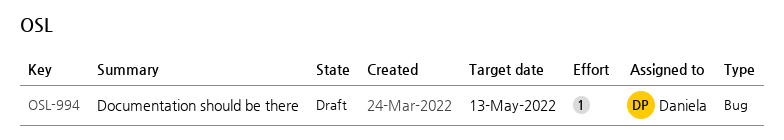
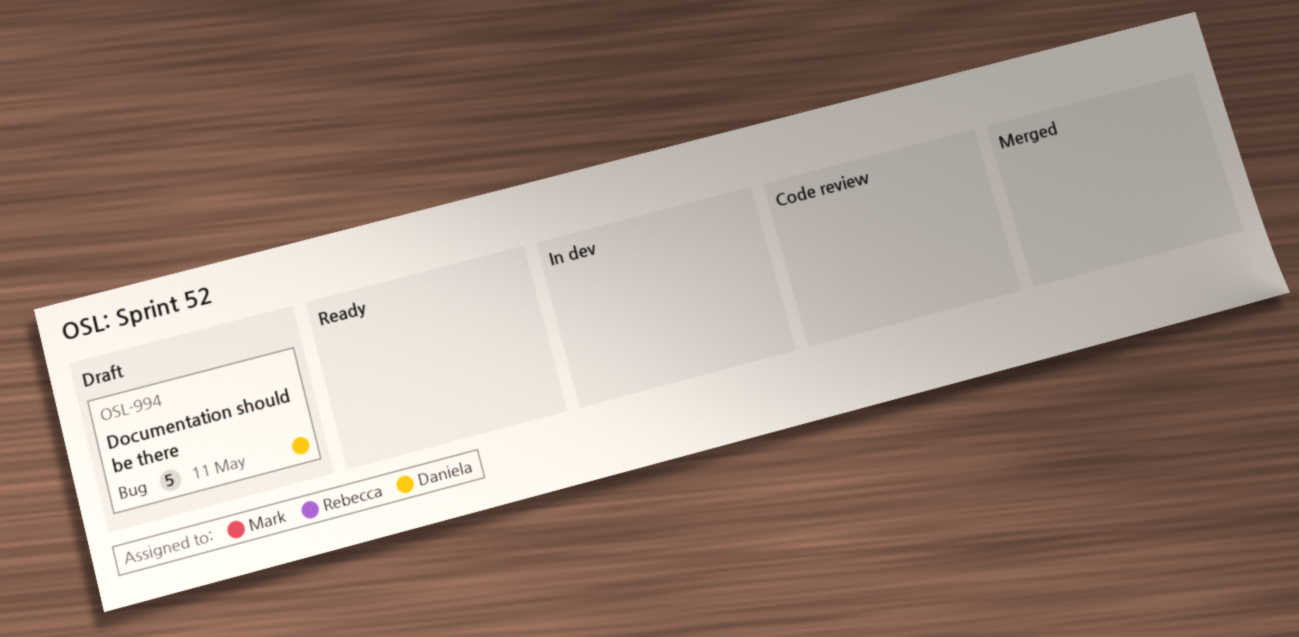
OSL-994, estimate: 1 -> 5
OSL-994, due: May 13 -> May 11

